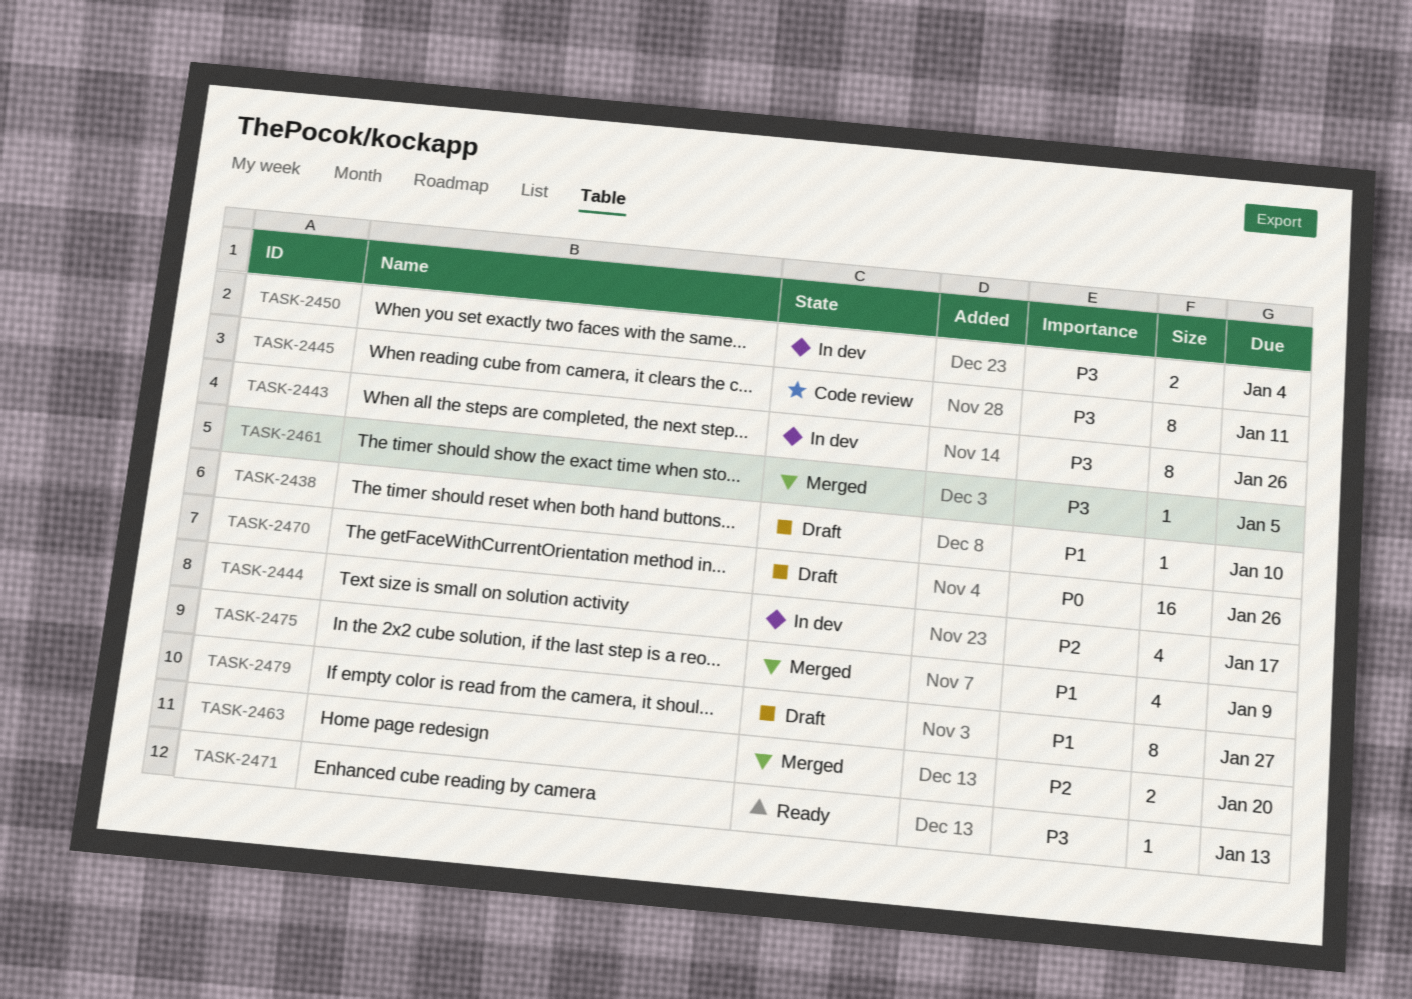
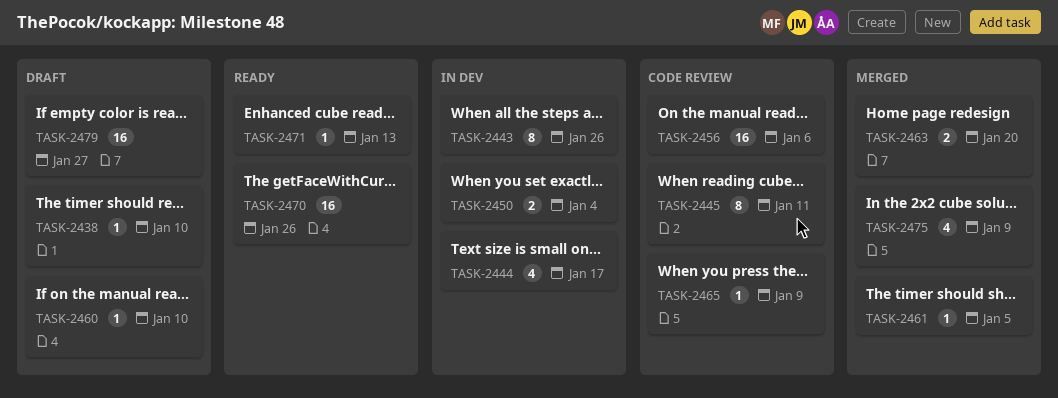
TASK-2456: none -> present
TASK-2460: none -> present
TASK-2465: none -> present
TASK-2470, status: Draft -> Ready
TASK-2479, estimate: 8 -> 16

